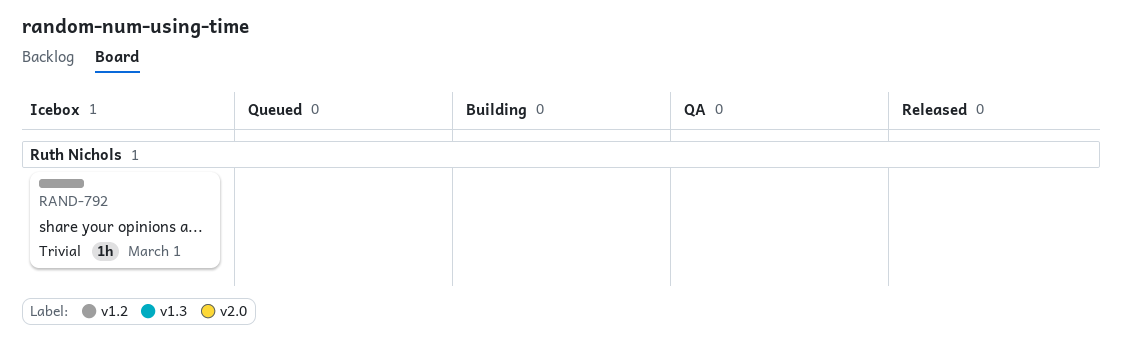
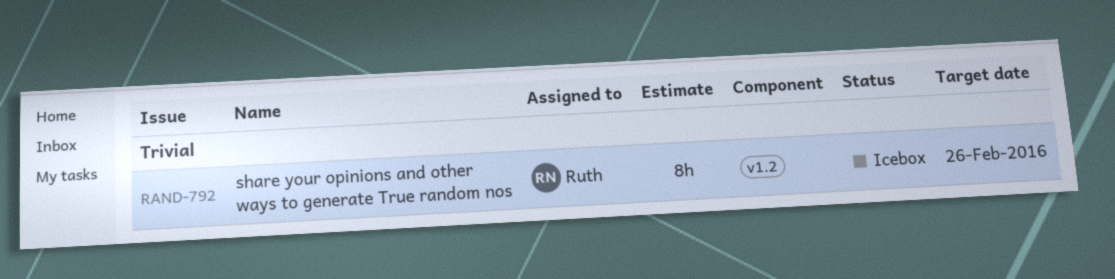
RAND-792, estimate: 1h -> 8h
RAND-792, due: Mar 1 -> Feb 26

